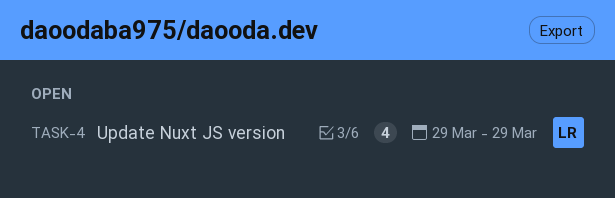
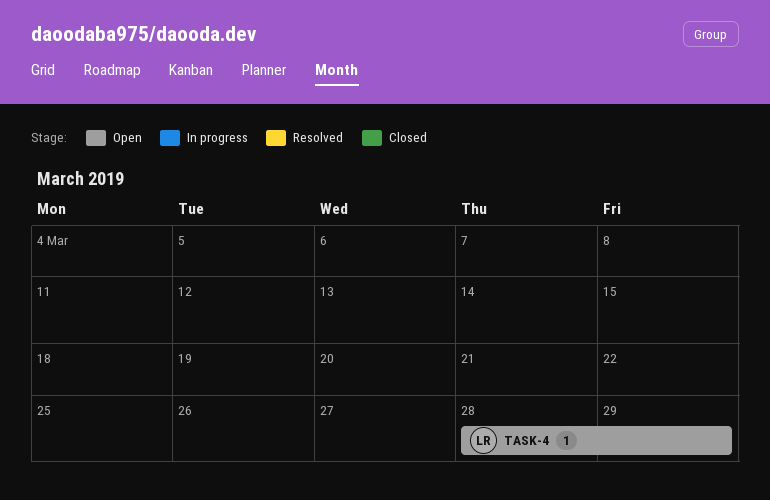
TASK-4, estimate: 4 -> 1
TASK-4, start: Mar 29 -> Mar 28

